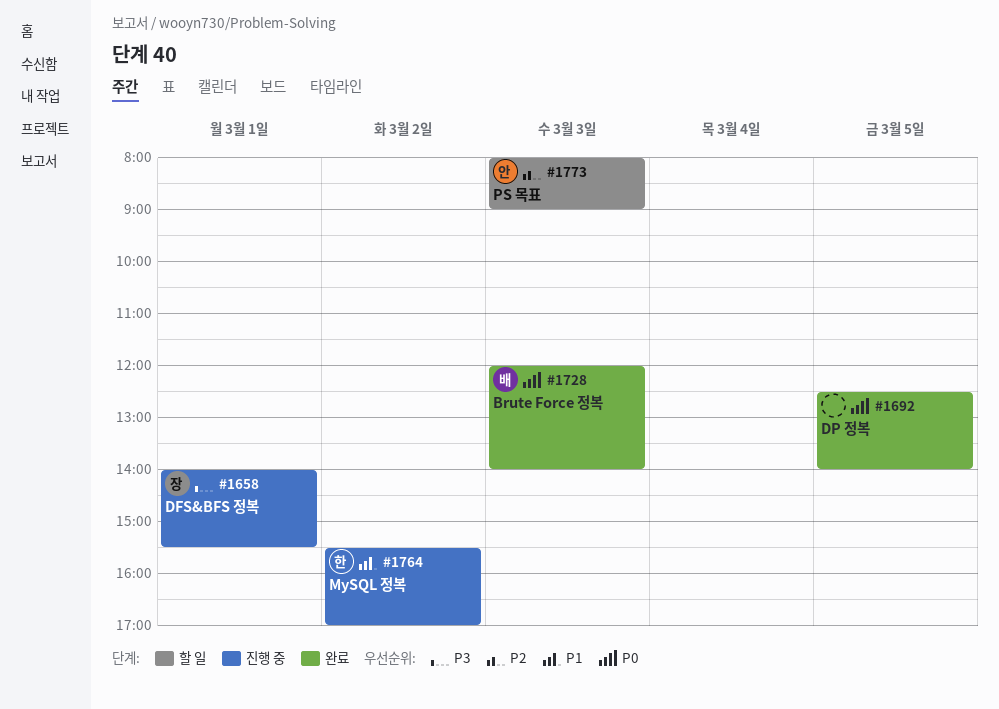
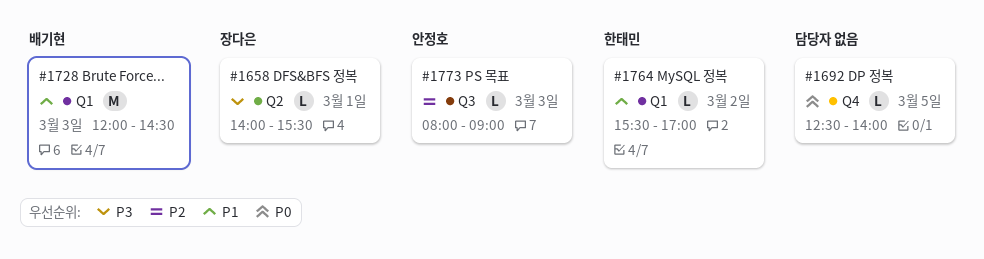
#1728, priority: P0 -> P1
#1728, ends: 14:00 -> 14:30

